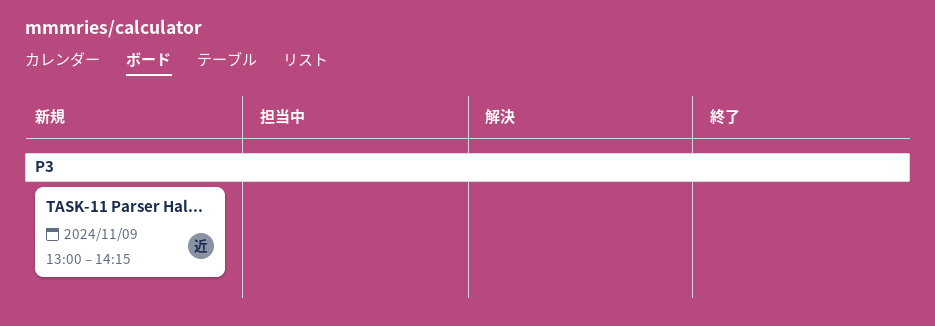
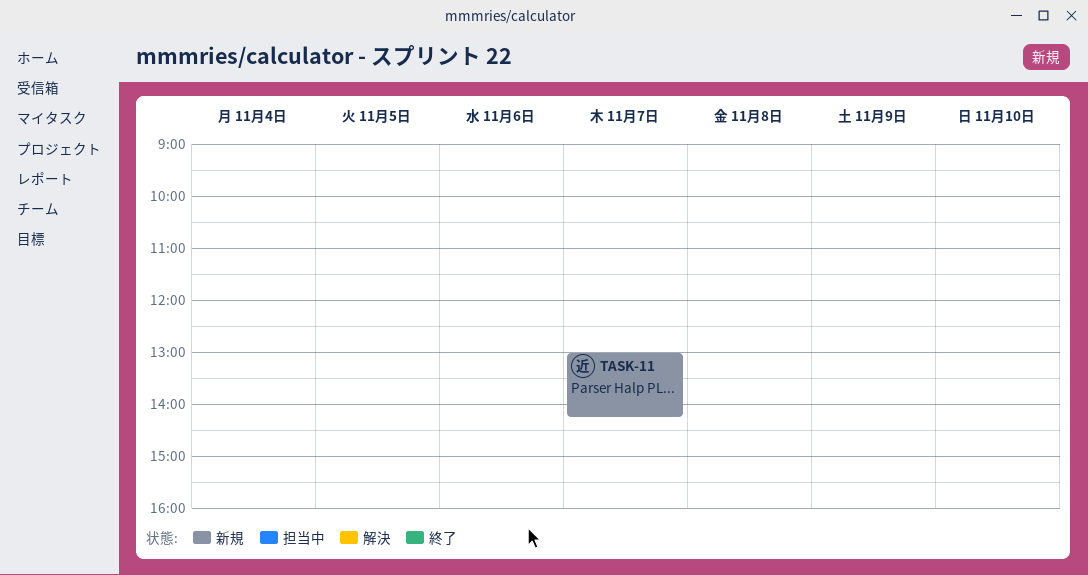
TASK-11, day: Nov 9 -> Nov 7

